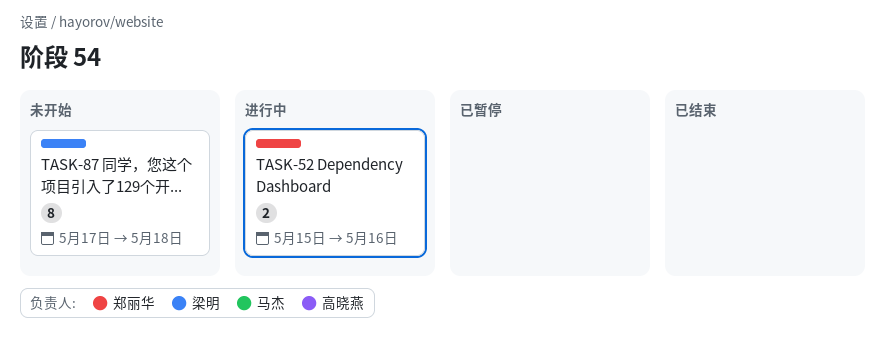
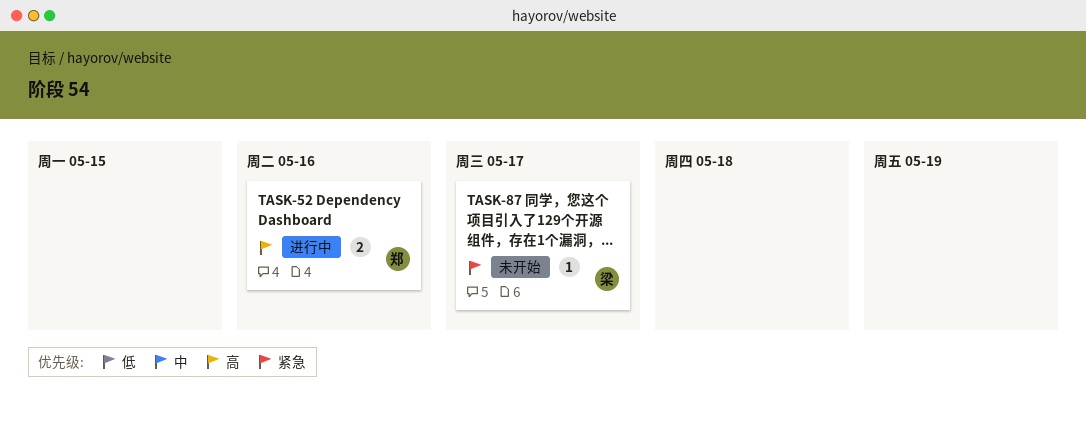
TASK-87, estimate: 8 -> 1
TASK-87, due: May 18 -> May 17

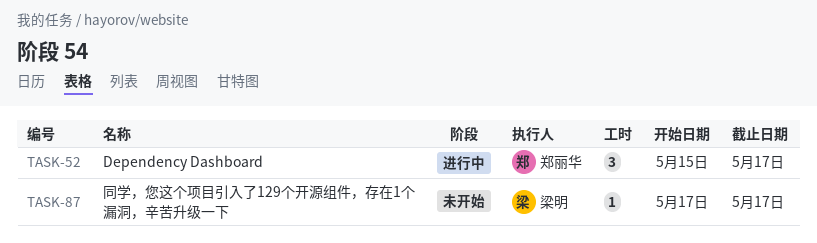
TASK-52, estimate: 2 -> 3
TASK-52, due: May 16 -> May 17

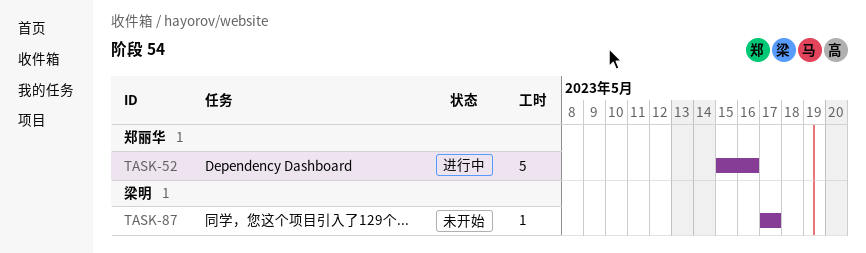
TASK-52, estimate: 3 -> 5
TASK-52, due: May 17 -> May 16

